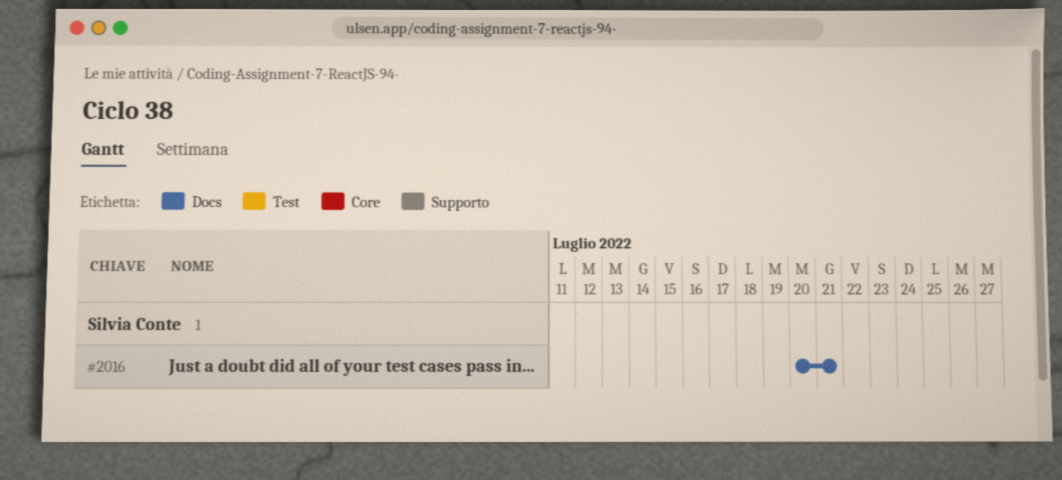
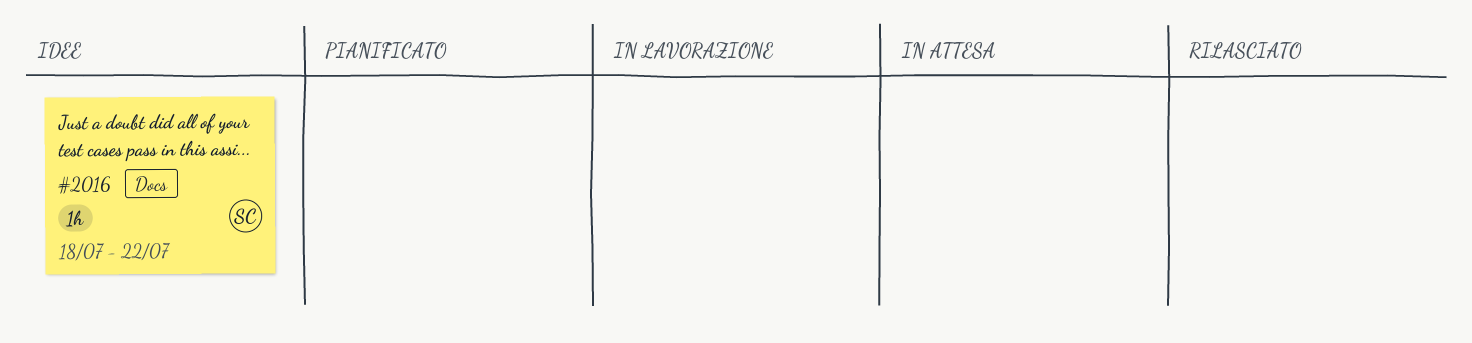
#2016, start: Jul 20 -> Jul 18
#2016, due: Jul 21 -> Jul 22

